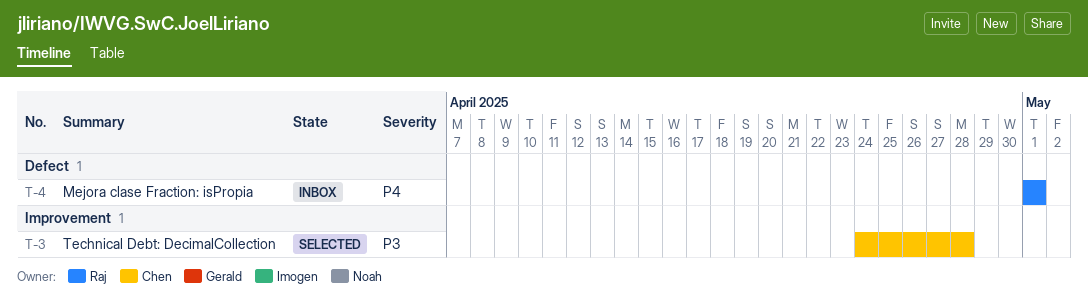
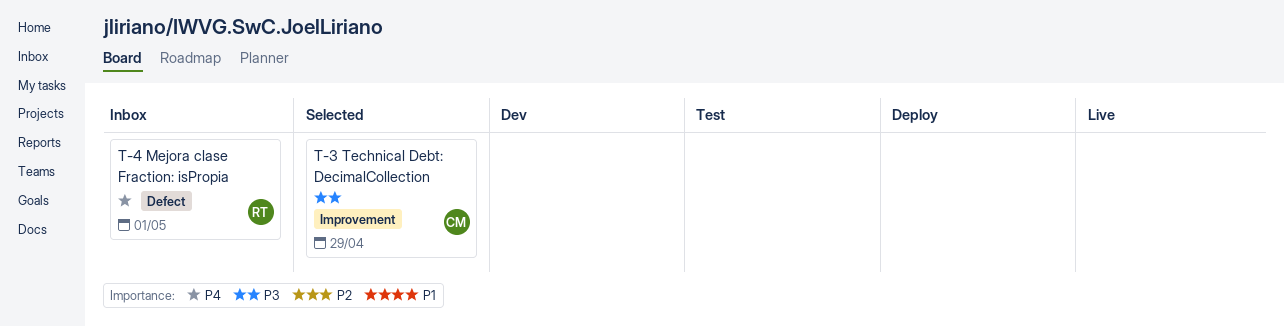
T-3, due: Apr 28 -> Apr 29

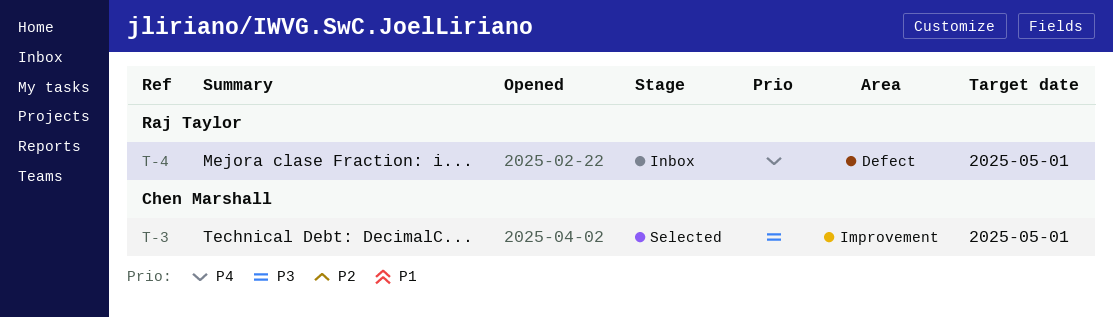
T-3, due: Apr 29 -> May 1

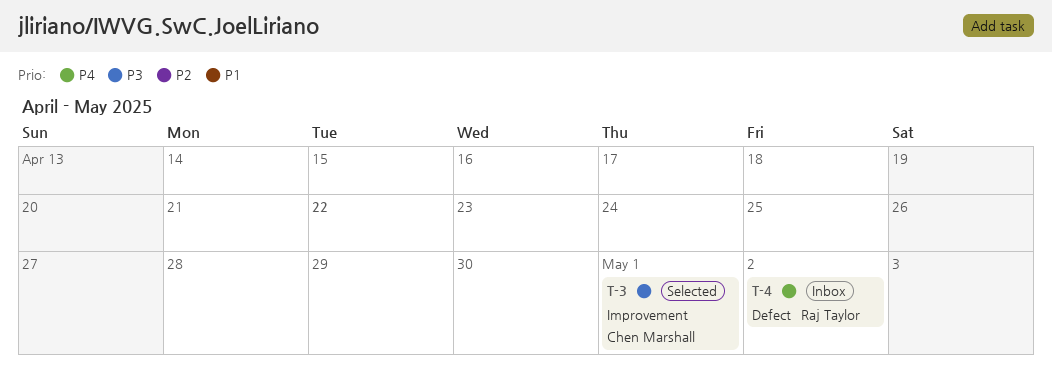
T-4, due: May 1 -> May 2

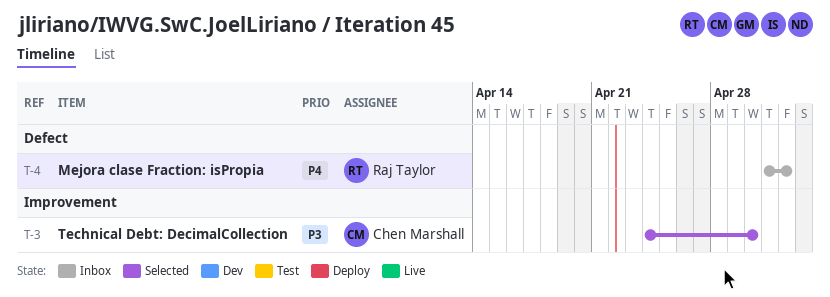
T-3, due: May 1 -> Apr 30

